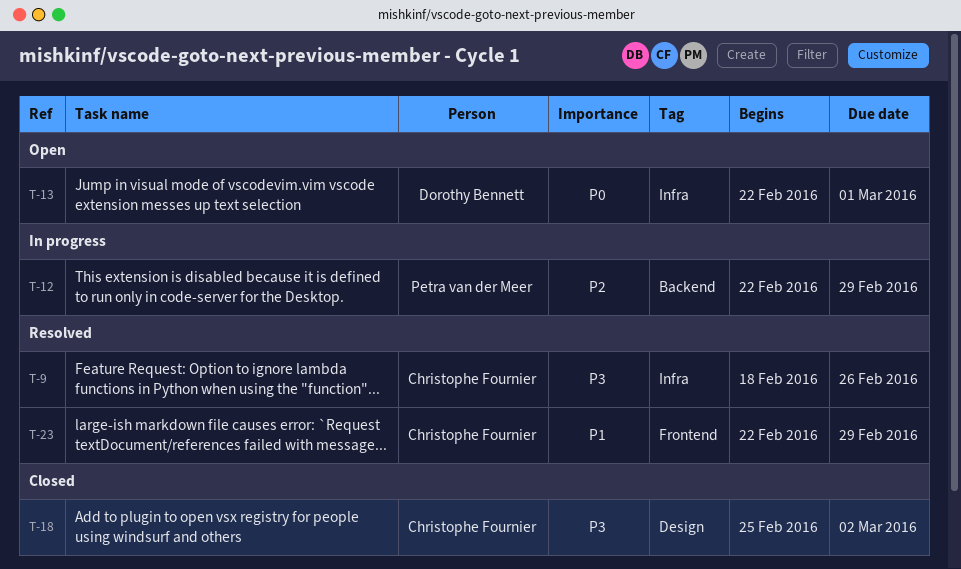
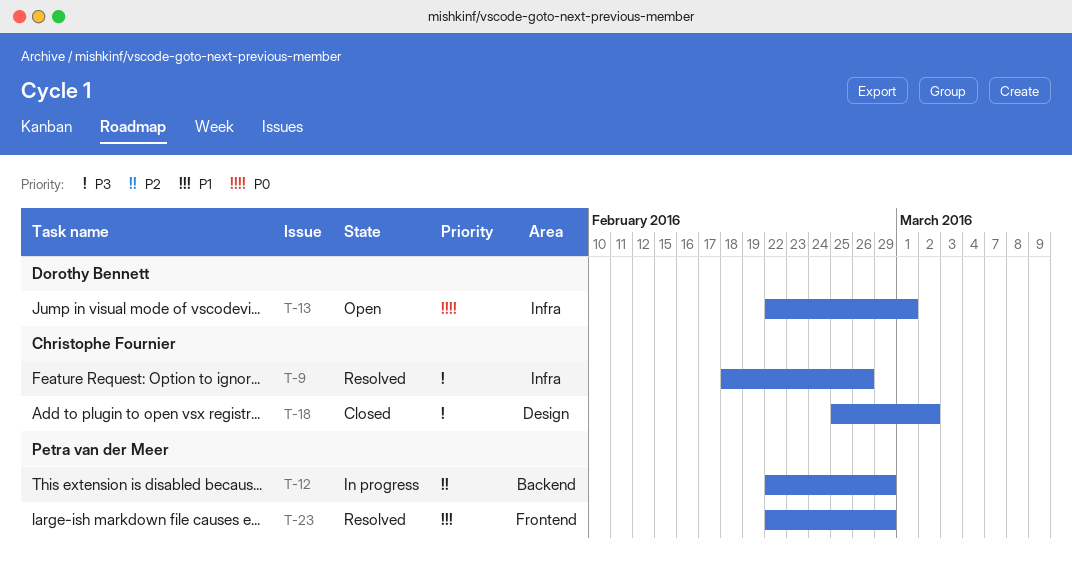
T-23, owner: Christophe Fournier -> Petra van der Meer

